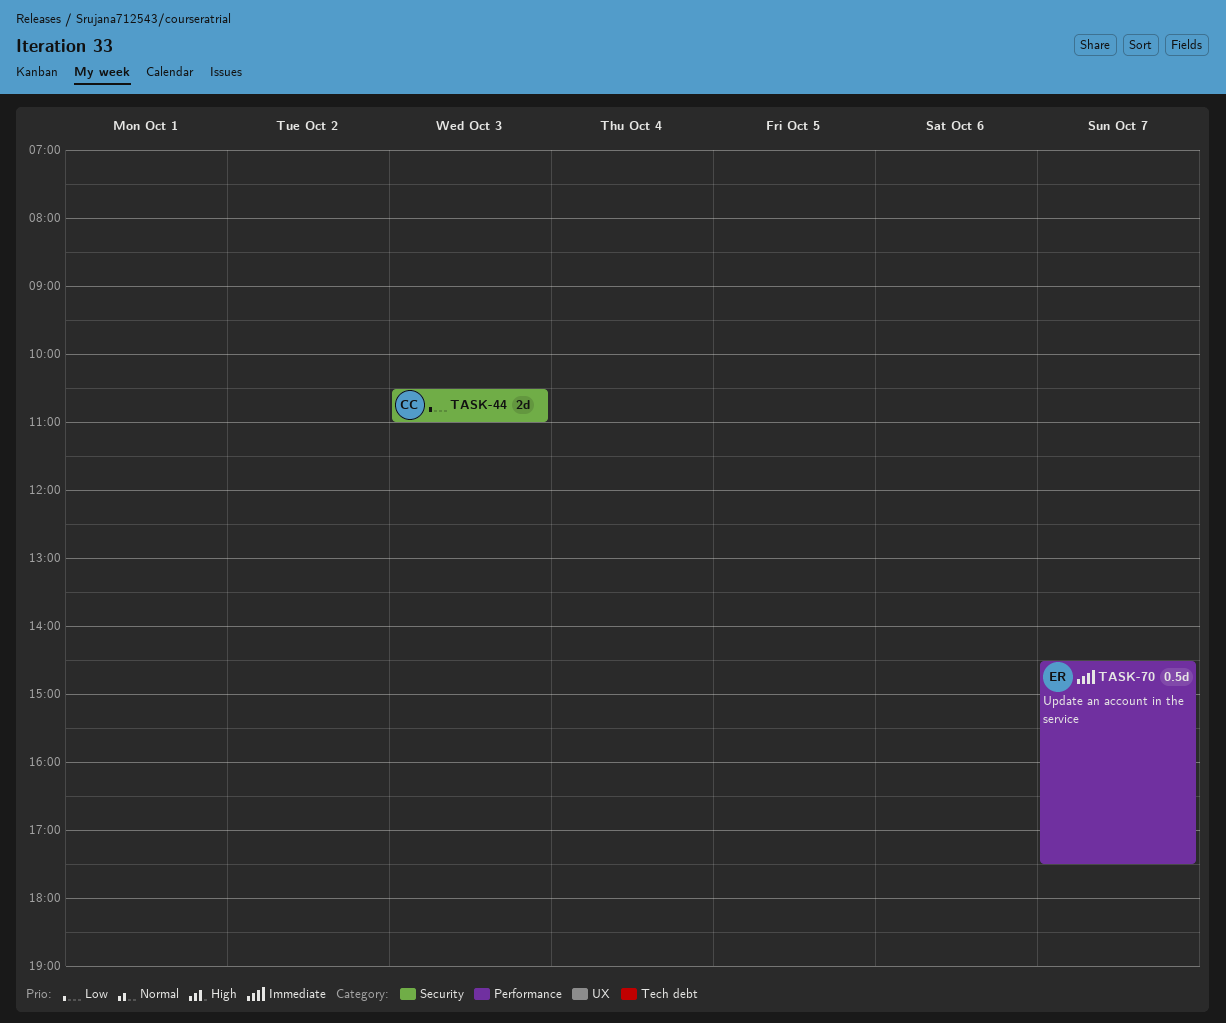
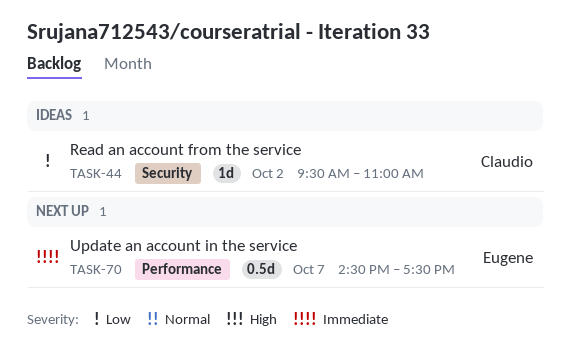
TASK-44, estimate: 2d -> 1d
TASK-44, day: Oct 3 -> Oct 2
TASK-44, begins: 10:30 -> 09:30

